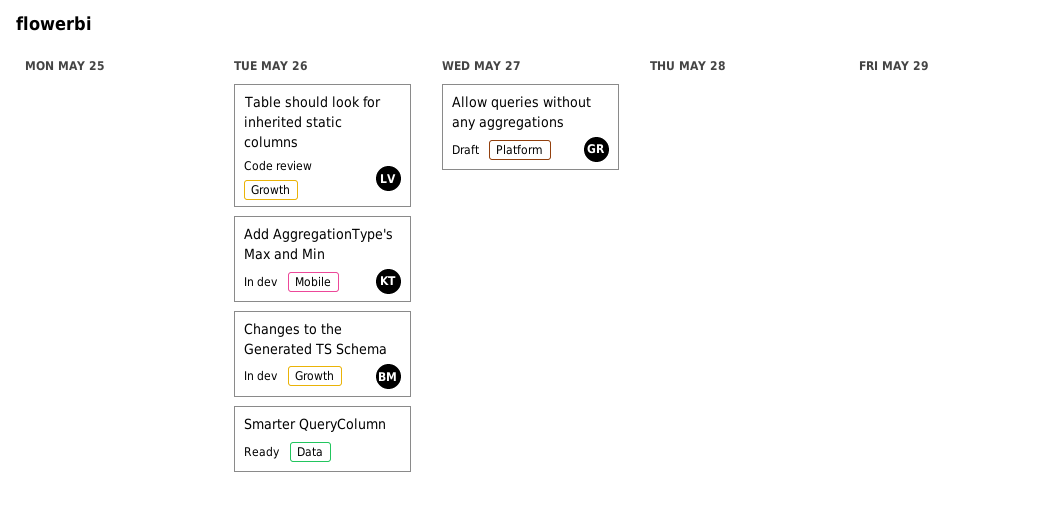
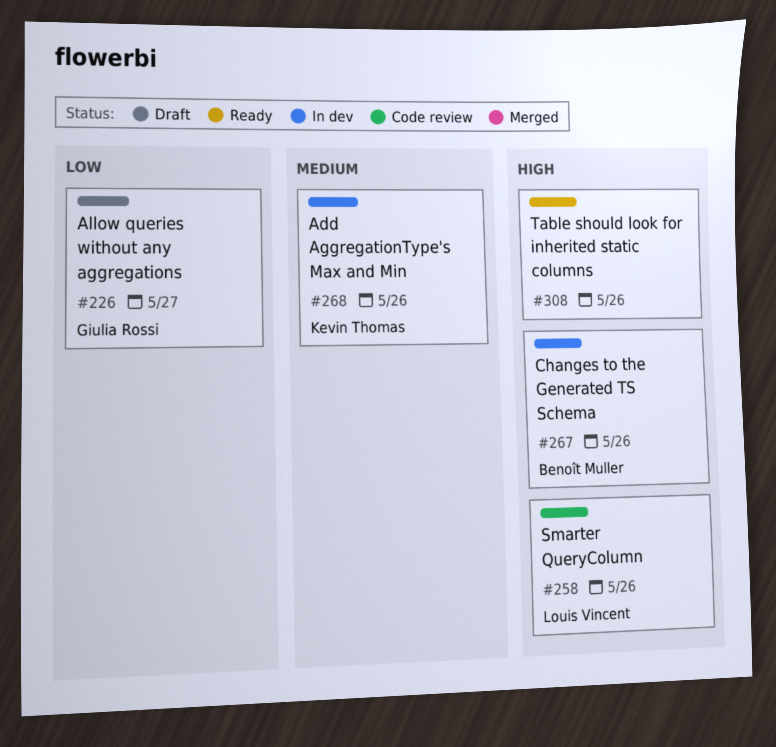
Smarter QueryColumn, status: Ready -> Code review
Smarter QueryColumn, owner: none -> Louis Vincent
Table should look for inherited static columns, status: Code review -> Ready
Table should look for inherited static columns, owner: Louis Vincent -> none

